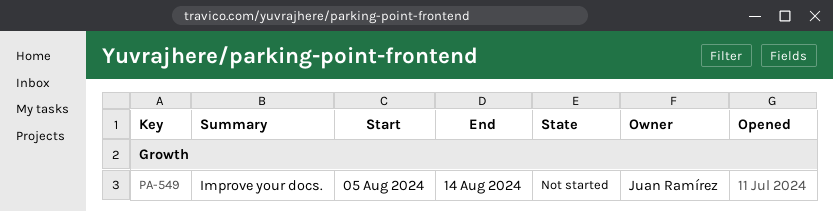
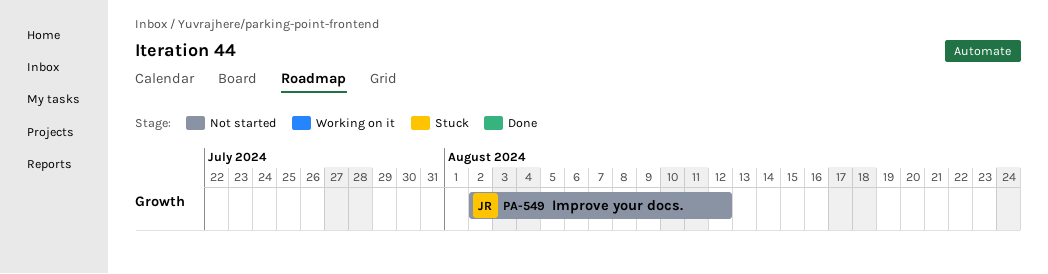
PA-549, start: Aug 5 -> Aug 2
PA-549, due: Aug 14 -> Aug 12

